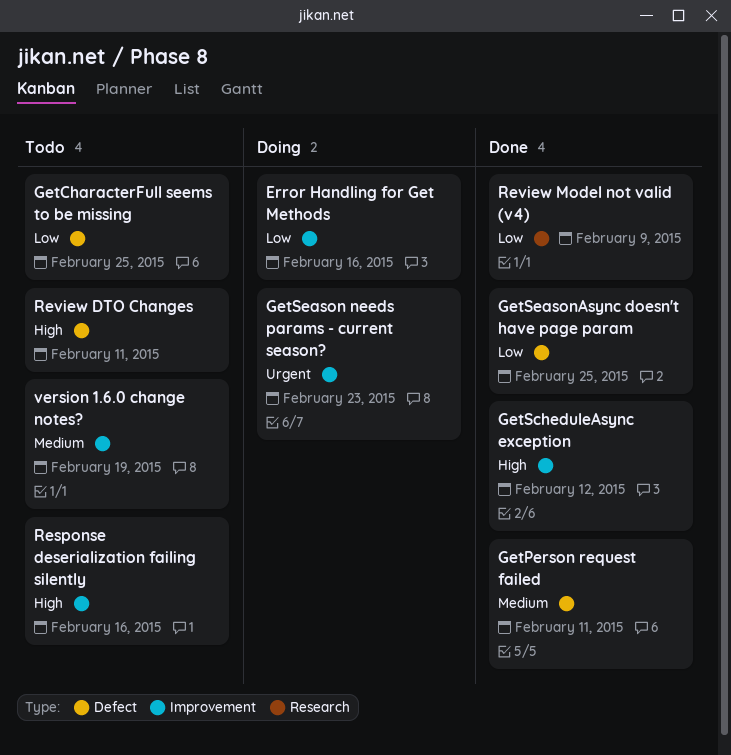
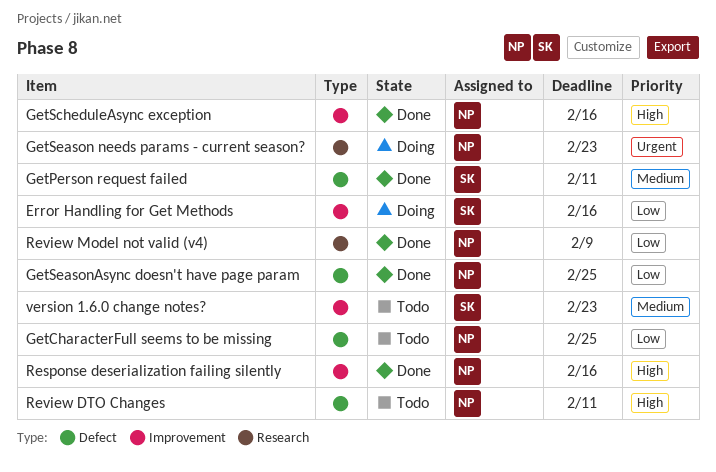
GetScheduleAsync exception, due: Feb 12 -> Feb 16
GetSeason needs params - current season?, label: Improvement -> Research
Response deserialization failing silently, status: Todo -> Done
version 1.6.0 change notes?, due: Feb 19 -> Feb 23

